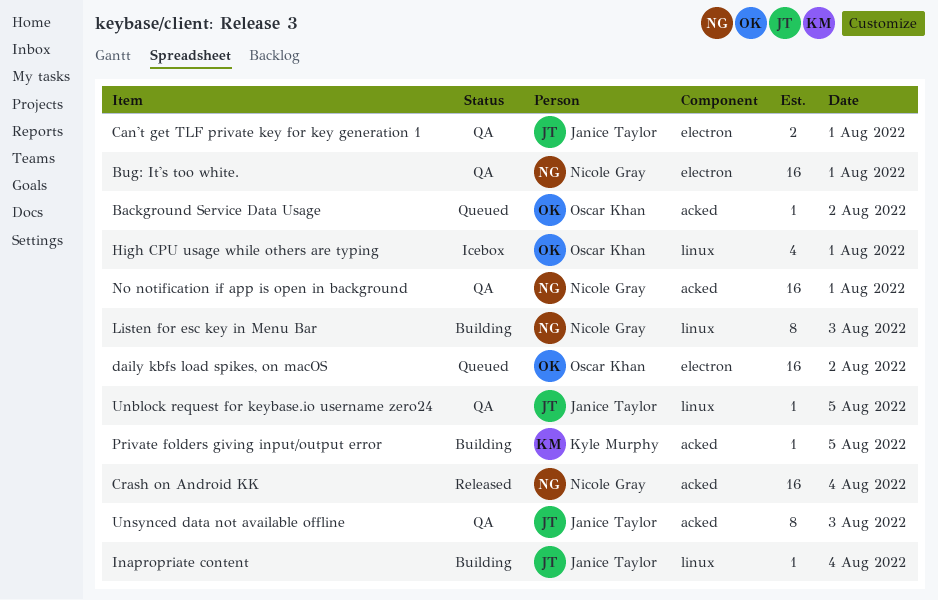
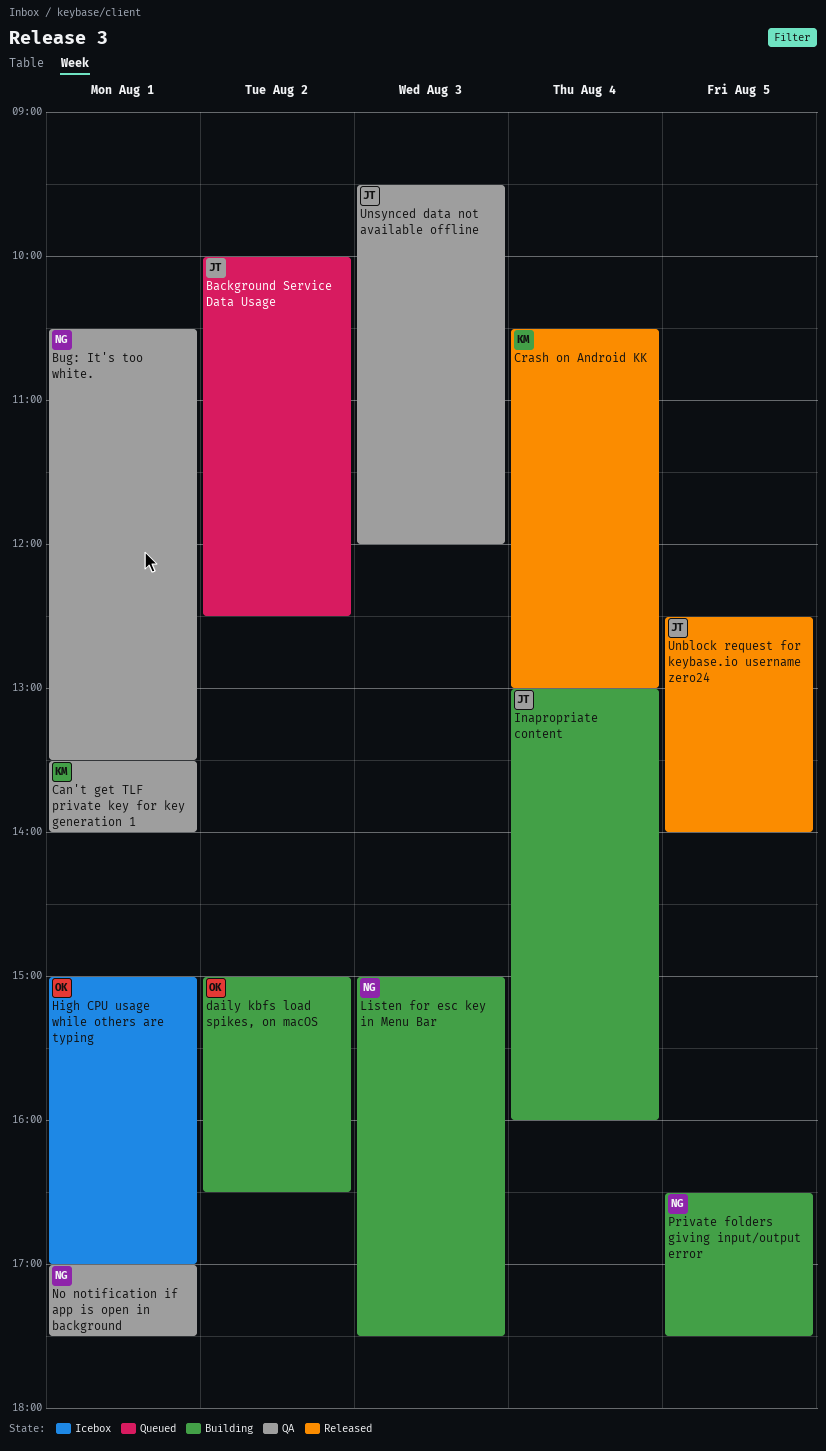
Background Service Data Usage, owner: Oscar Khan -> Janice Taylor
Can't get TLF private key for key generation 1, owner: Janice Taylor -> Kyle Murphy
Crash on Android KK, owner: Nicole Gray -> Kyle Murphy
daily kbfs load spikes, on macOS, status: Queued -> Building
Private folders giving input/output error, owner: Kyle Murphy -> Nicole Gray
Unblock request for keybase.io username zero24, status: QA -> Released

